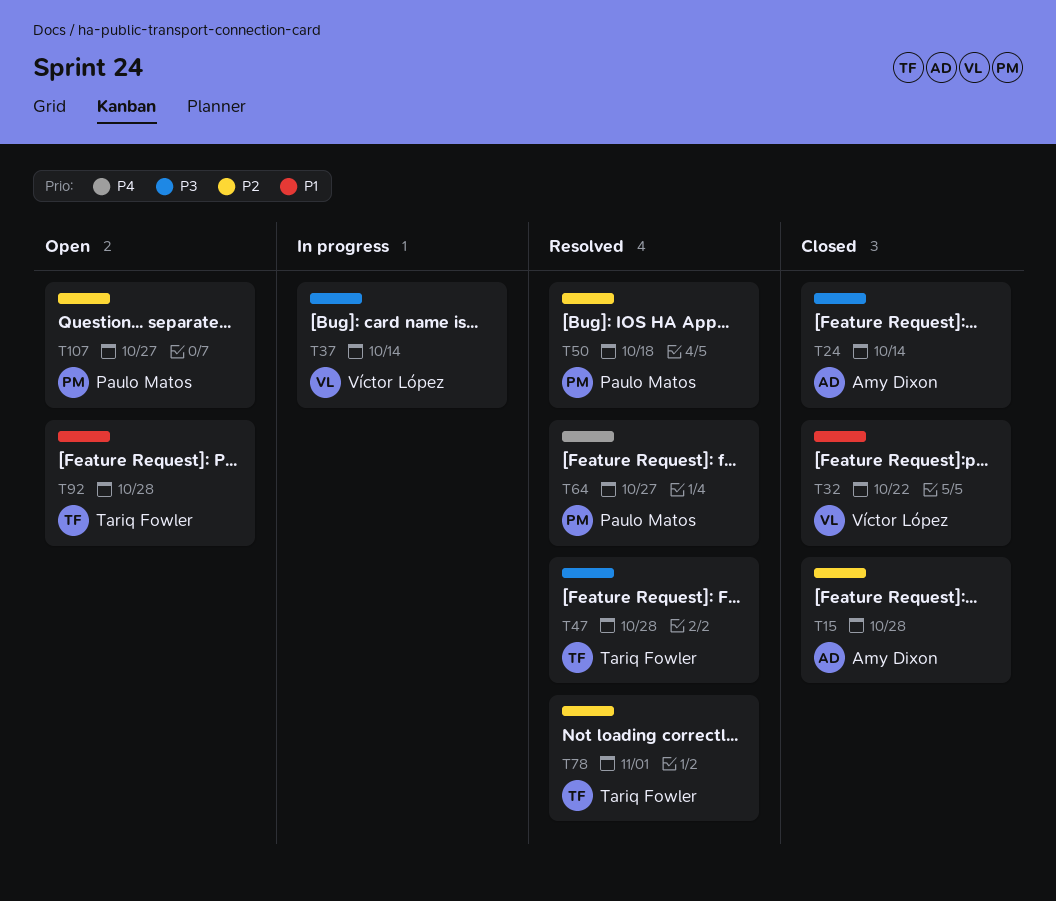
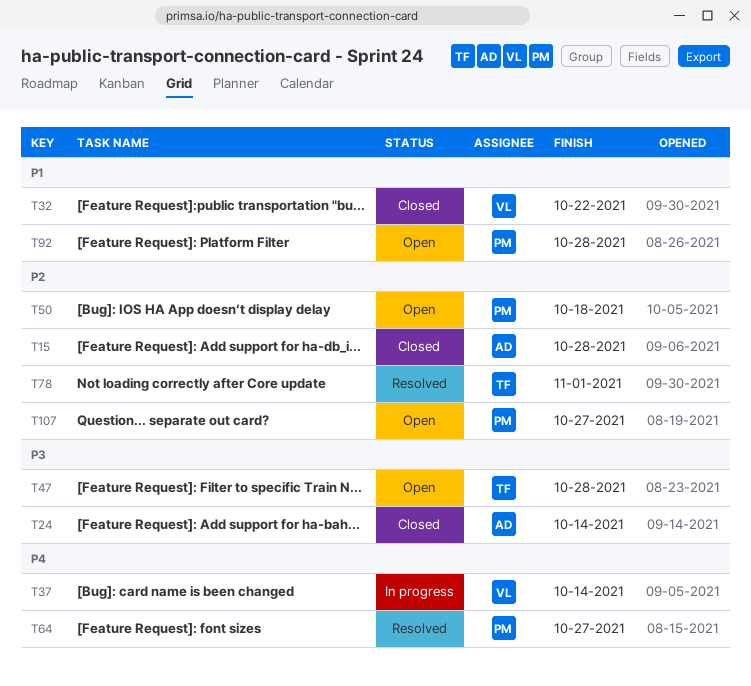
T37, priority: P3 -> P4
T47, status: Resolved -> Open
T50, status: Resolved -> Open
T92, owner: Tariq Fowler -> Paulo Matos

